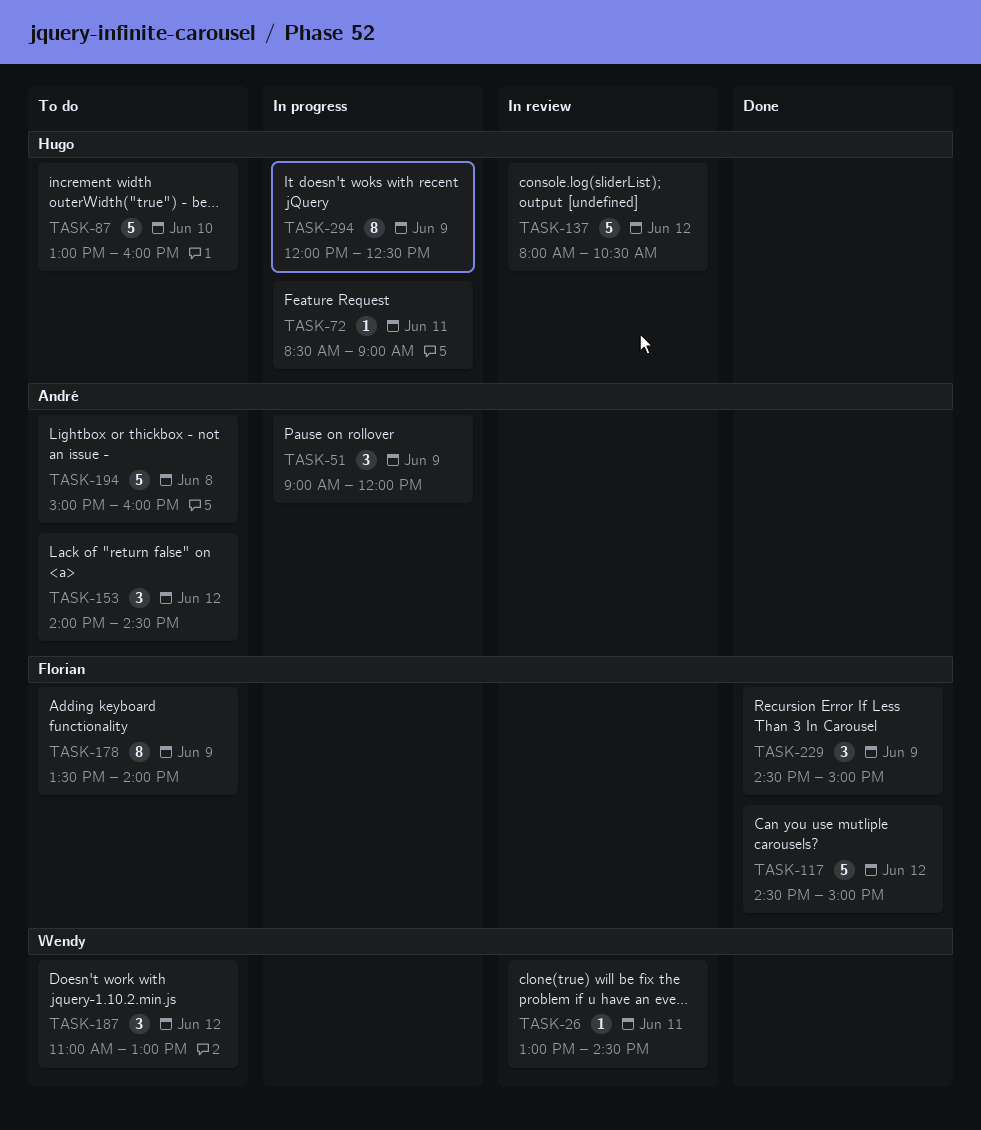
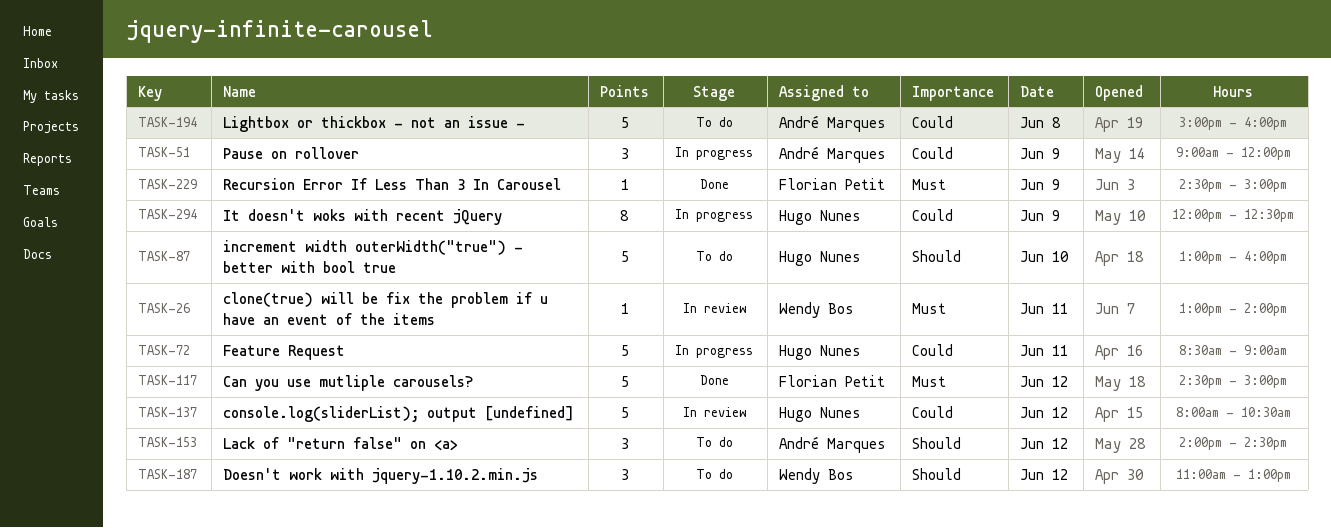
TASK-26, ends: 14:30 -> 14:00
TASK-72, estimate: 1 -> 5
TASK-178: present -> none
TASK-229, estimate: 3 -> 1

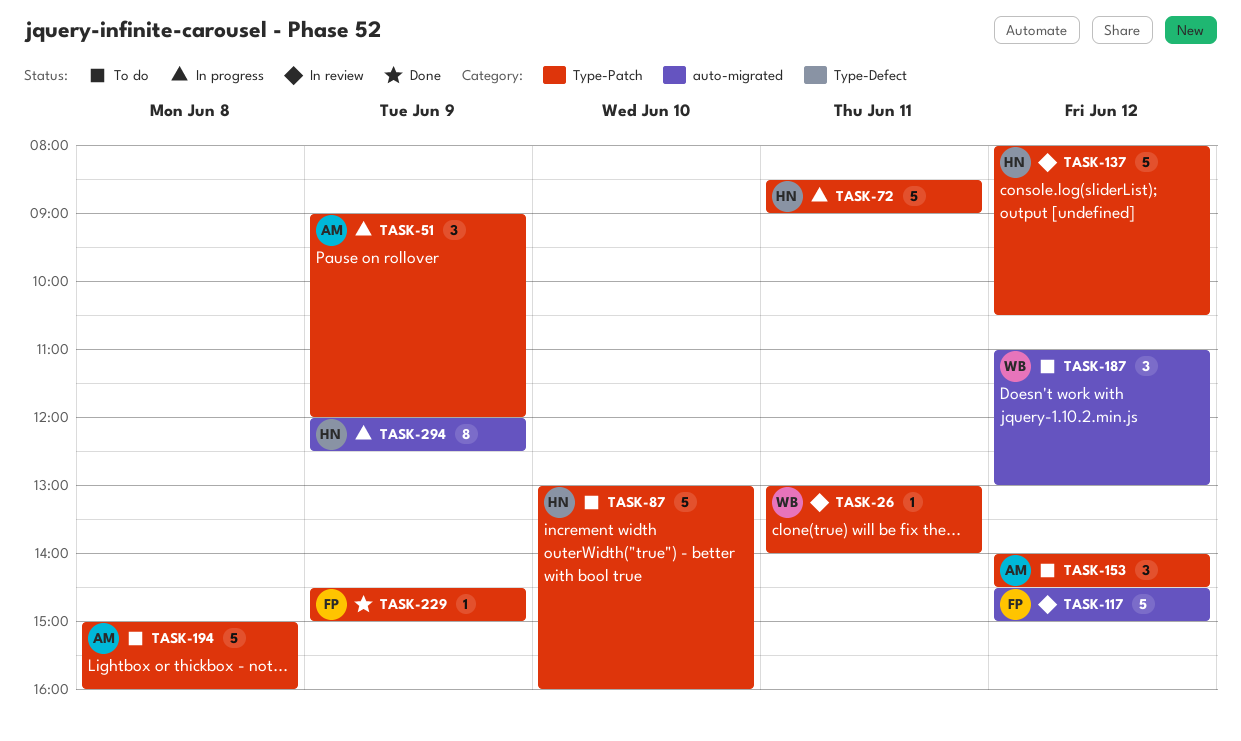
TASK-117, status: Done -> In review

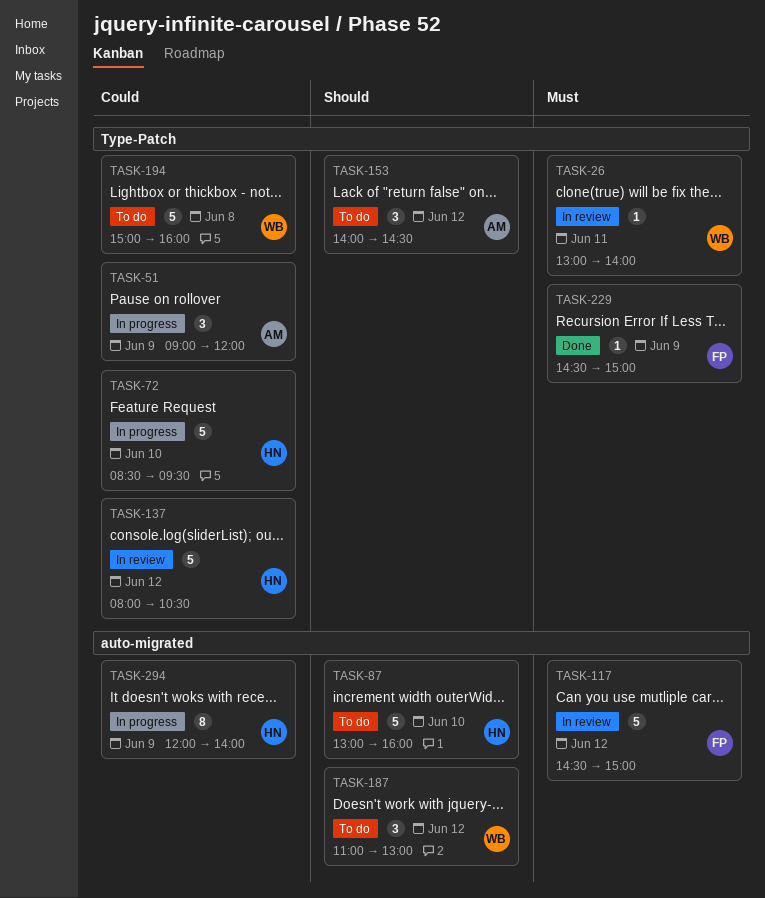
TASK-72, day: Jun 11 -> Jun 10
TASK-72, ends: 09:00 -> 09:30
TASK-87, label: Type-Patch -> auto-migrated
TASK-194, owner: AM -> WB
TASK-294, ends: 12:30 -> 14:00

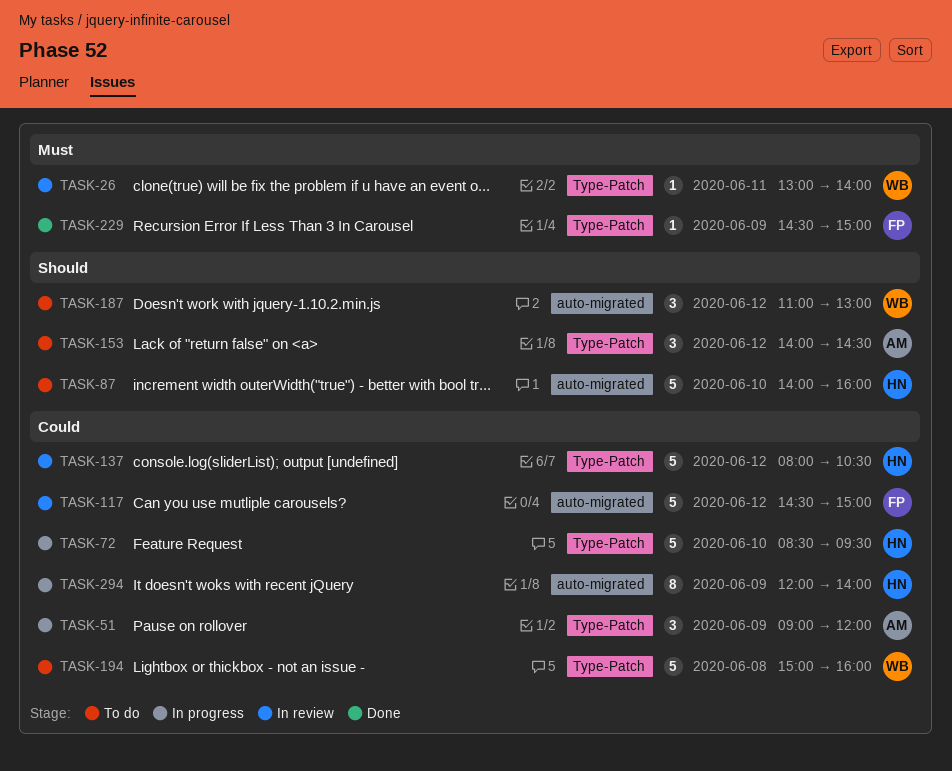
TASK-87, begins: 13:00 -> 14:00
TASK-117, priority: Must -> Could

